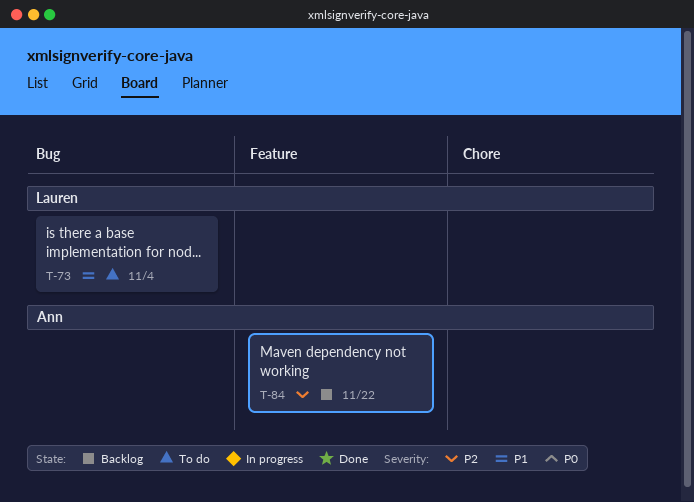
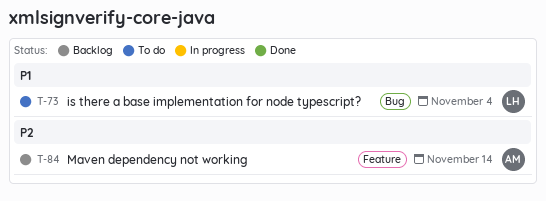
T-84, due: Nov 22 -> Nov 14

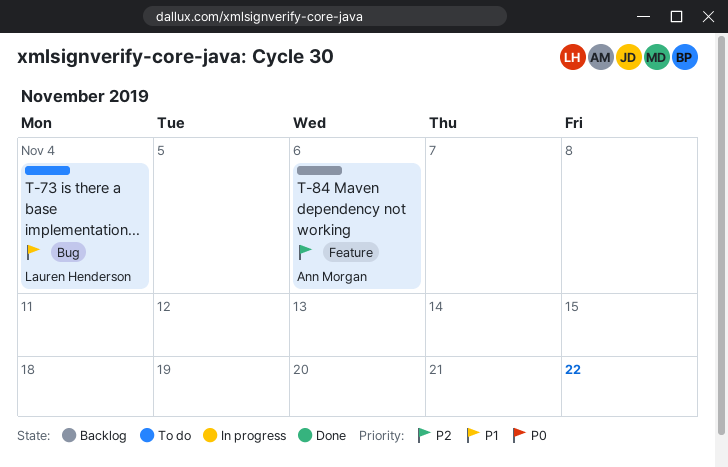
T-84, due: Nov 14 -> Nov 6

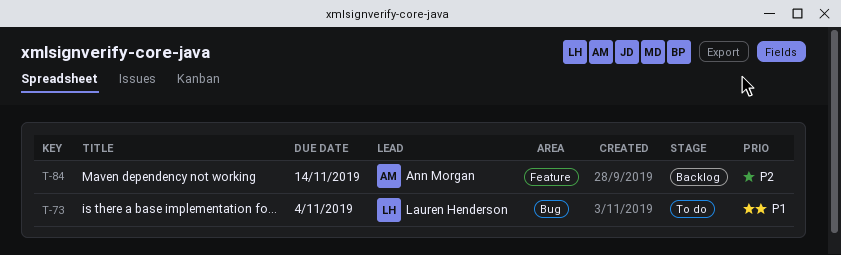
T-84, due: Nov 6 -> Nov 14

